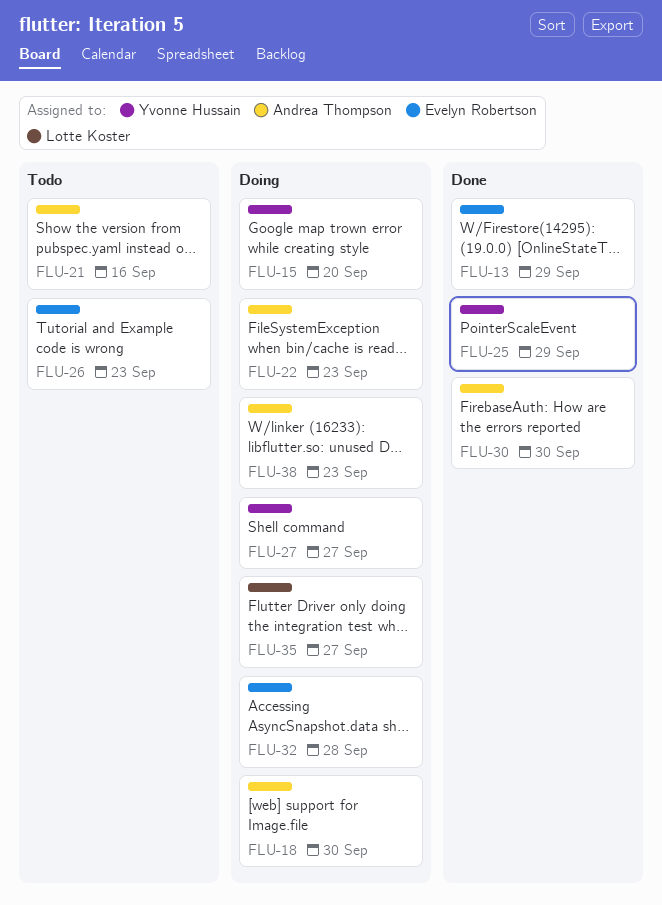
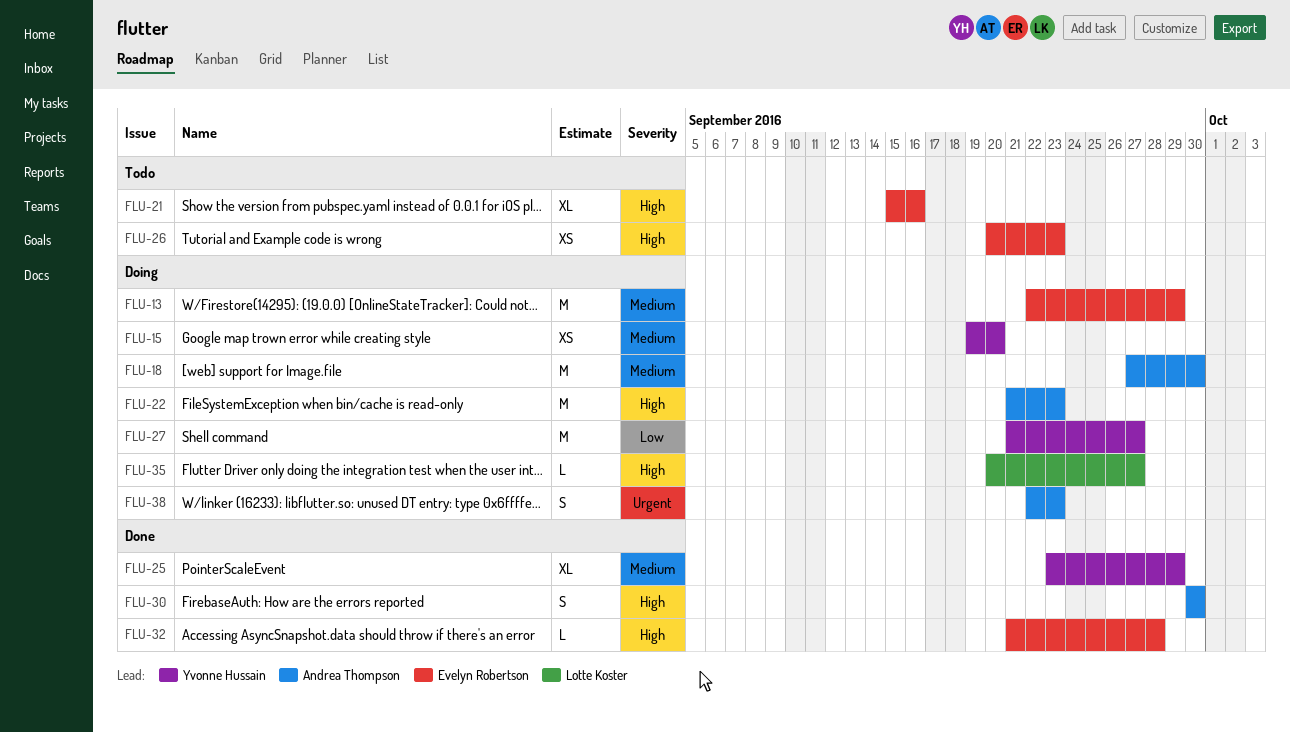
FLU-13, status: Done -> Doing
FLU-21, owner: Andrea Thompson -> Evelyn Robertson
FLU-32, status: Doing -> Done

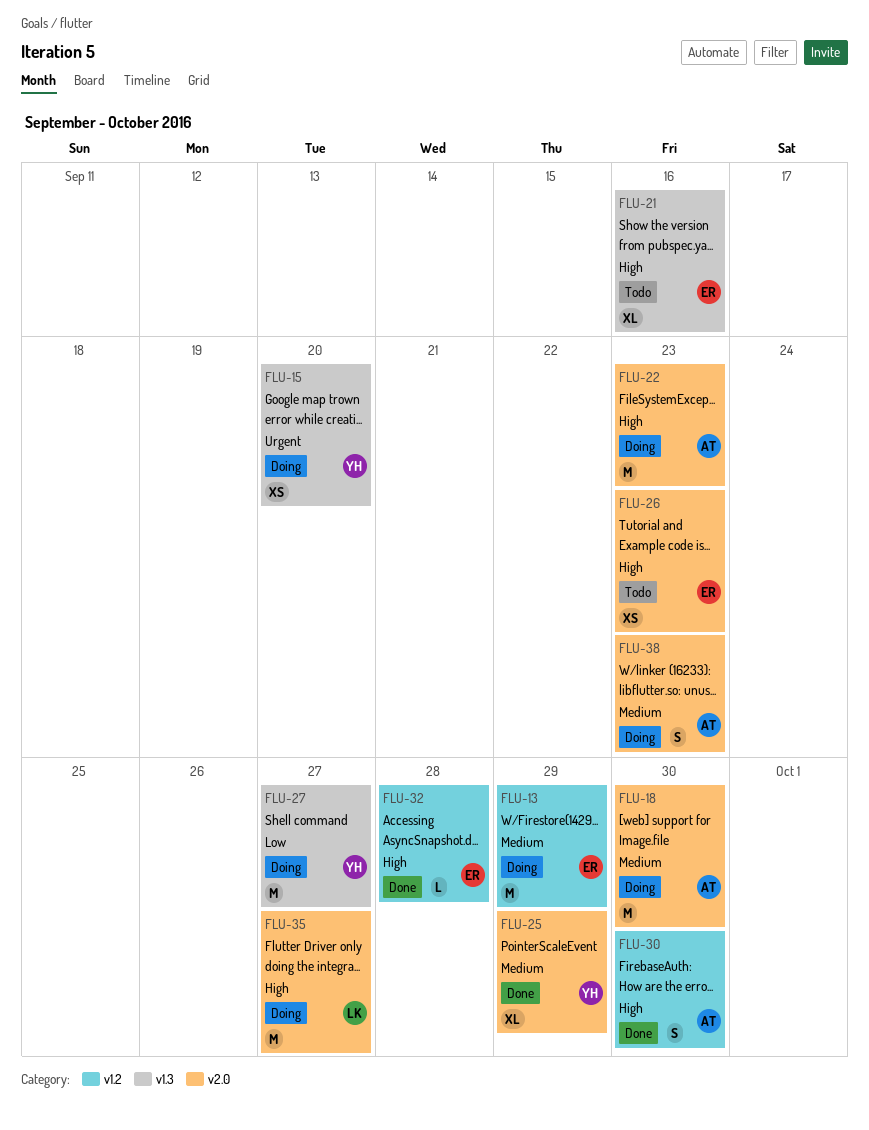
FLU-15, priority: Medium -> Urgent
FLU-35, estimate: L -> M
FLU-38, priority: Urgent -> Medium

